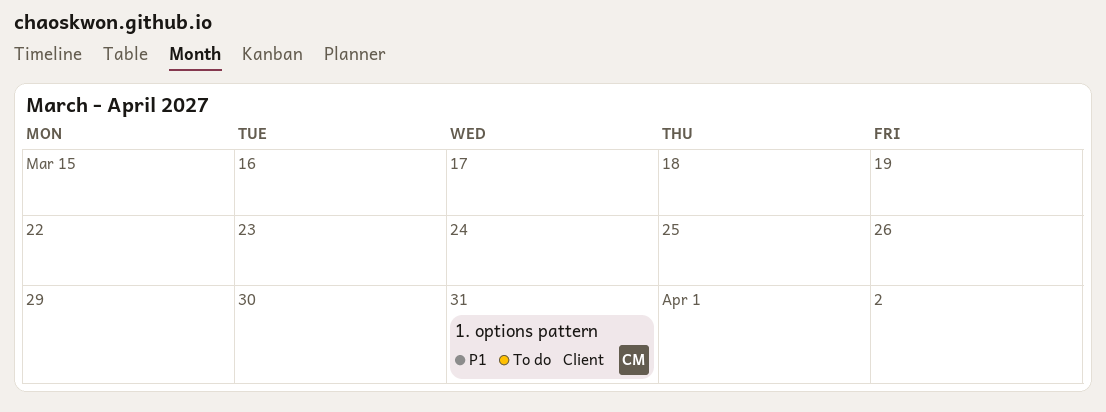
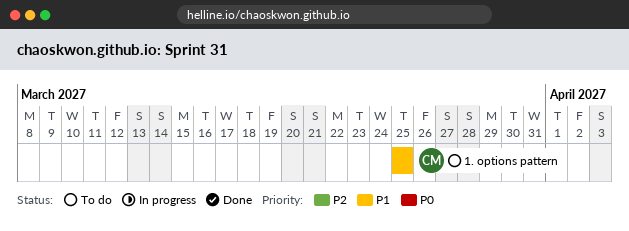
1. options pattern, due: Mar 31 -> Mar 25

